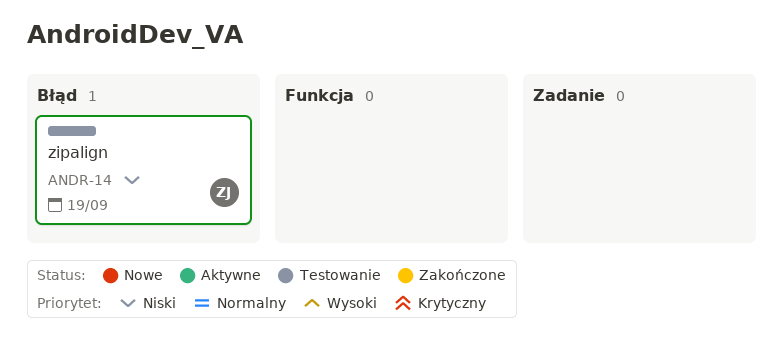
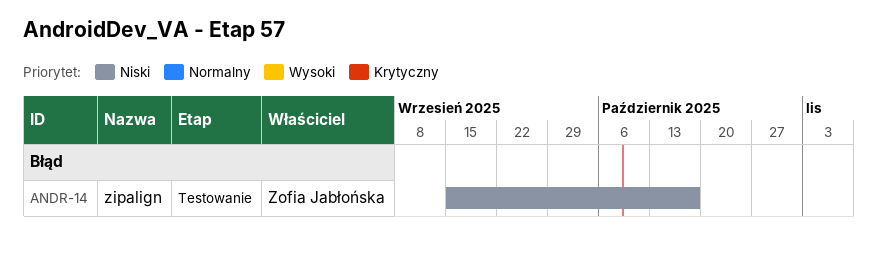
ANDR-14, due: Sep 19 -> Oct 17

